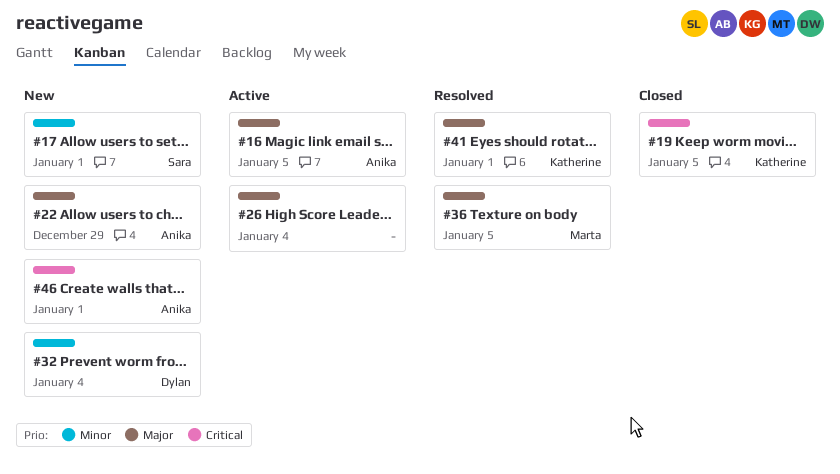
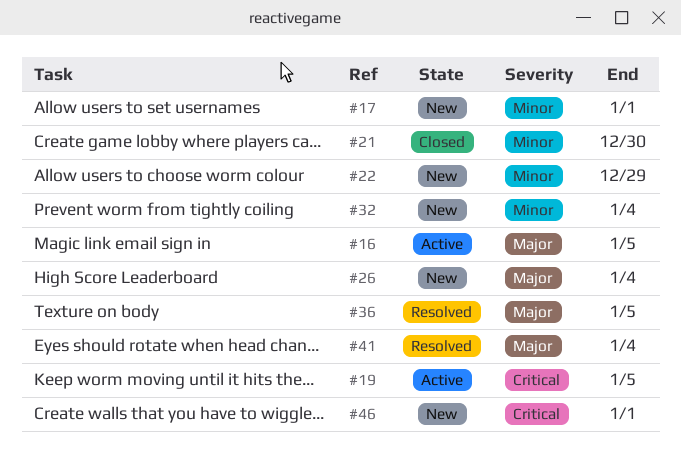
#19, status: Closed -> Active
#21: none -> present
#22, priority: Major -> Minor
#26, status: Active -> New
#41, due: Jan 1 -> Jan 4

